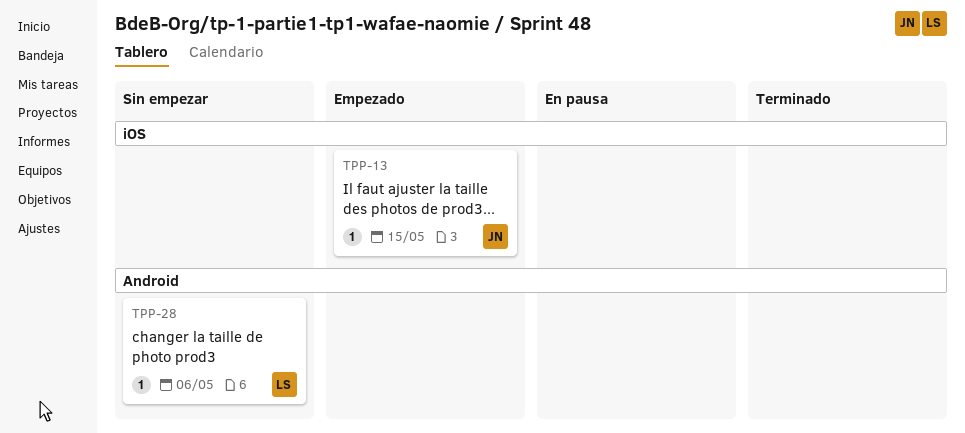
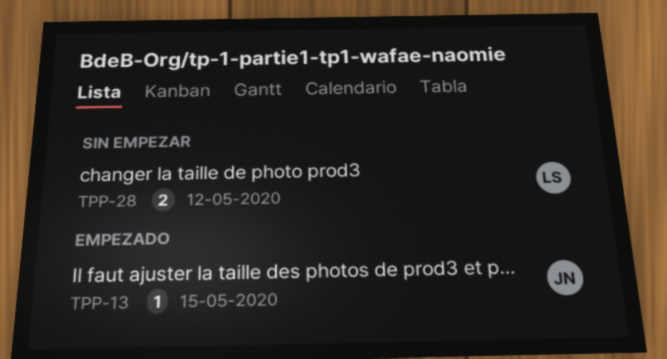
TPP-28, estimate: 1 -> 2
TPP-28, due: May 6 -> May 12

